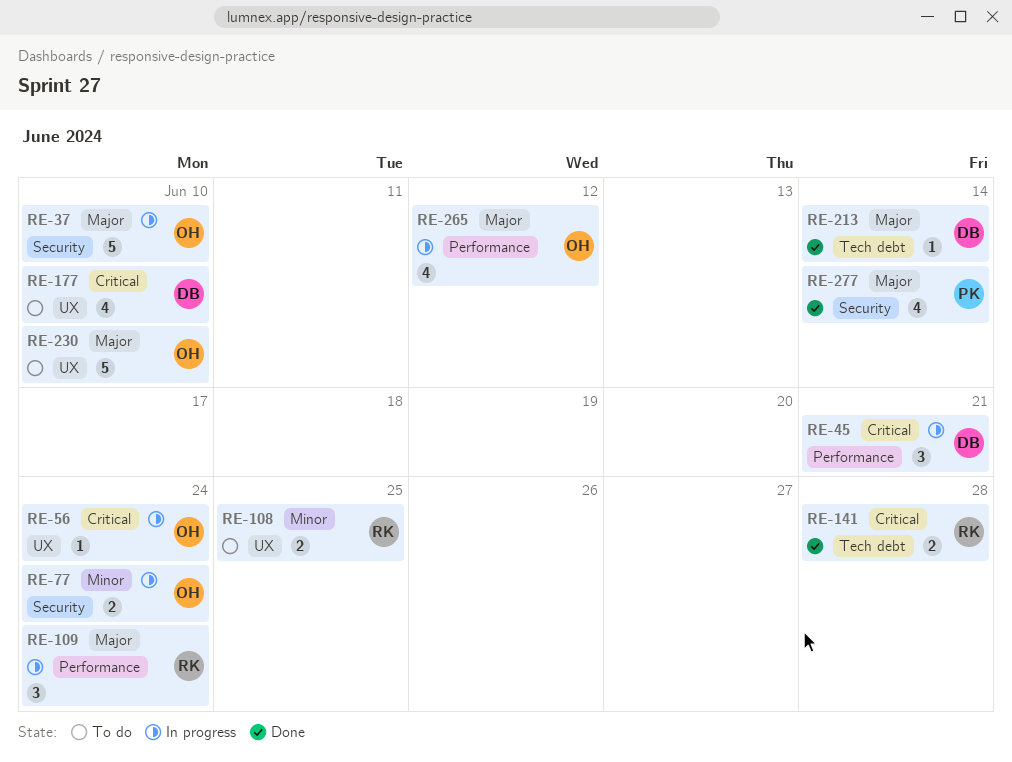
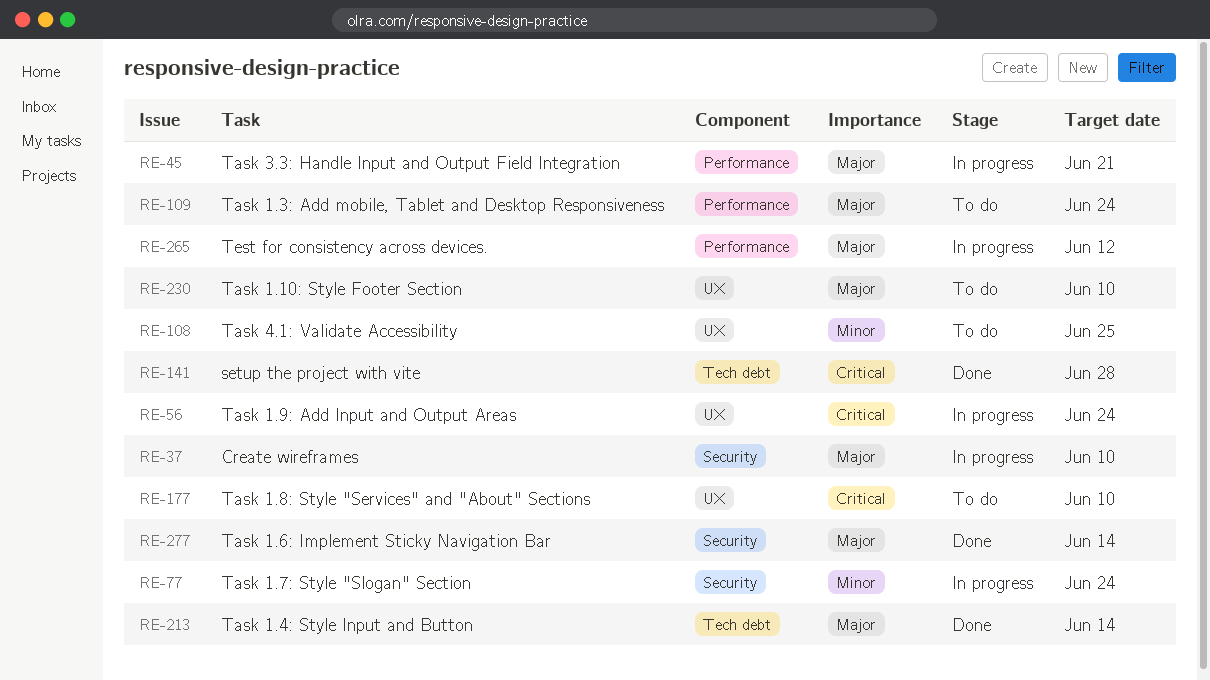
RE-45, priority: Critical -> Major
RE-109, status: In progress -> To do

